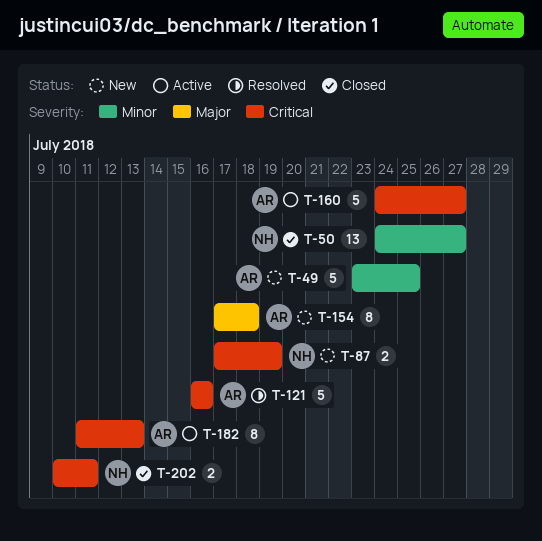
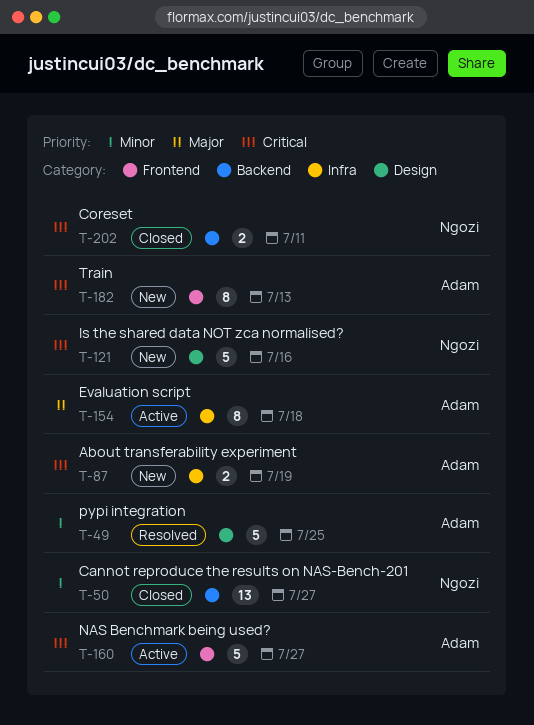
T-49, status: New -> Resolved
T-87, owner: Ngozi -> Adam
T-121, status: Resolved -> New
T-121, owner: Adam -> Ngozi
T-154, status: New -> Active
T-182, status: Active -> New

